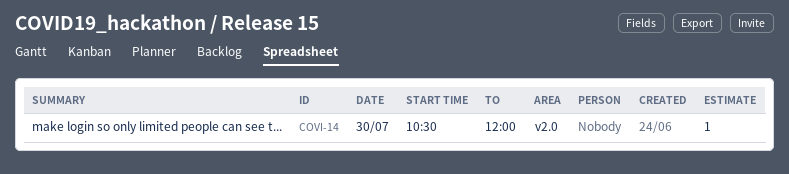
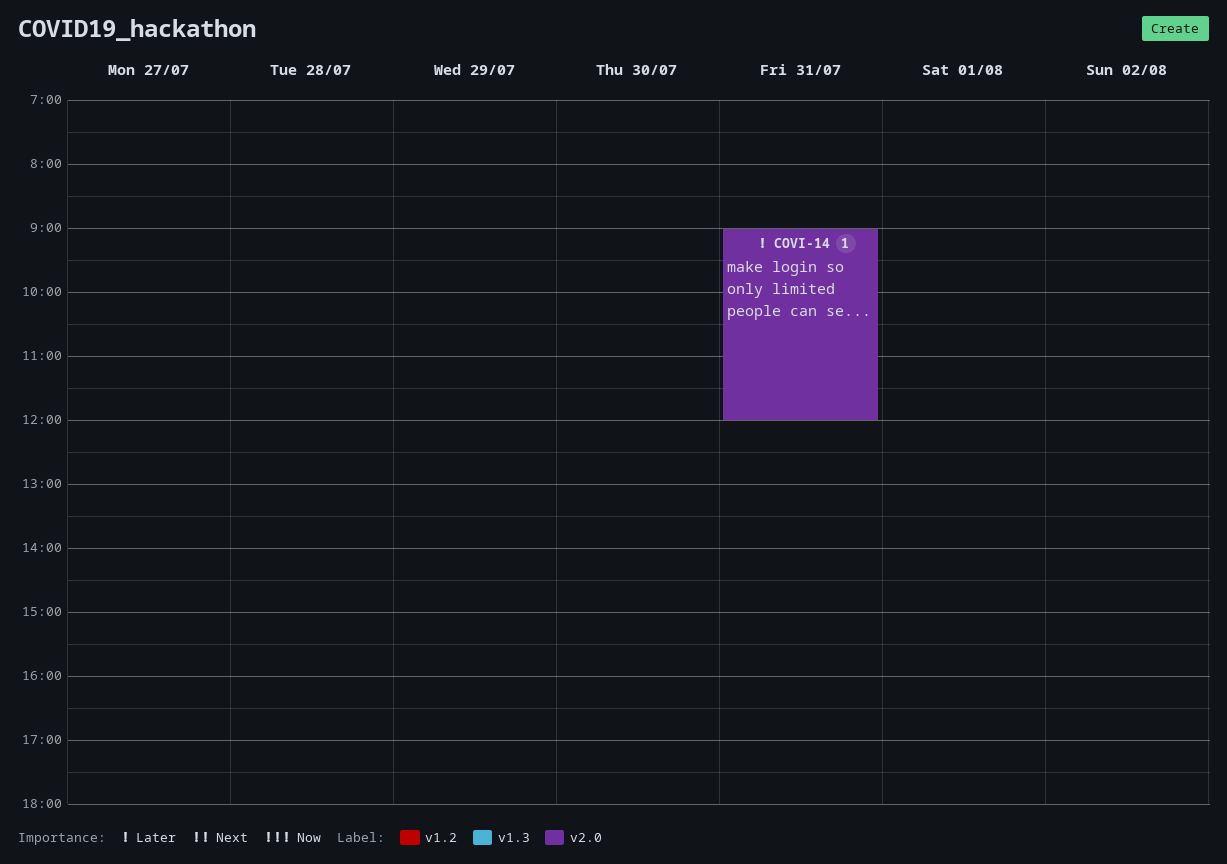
COVI-14, day: Jul 30 -> Jul 31
COVI-14, begins: 10:30 -> 09:00

